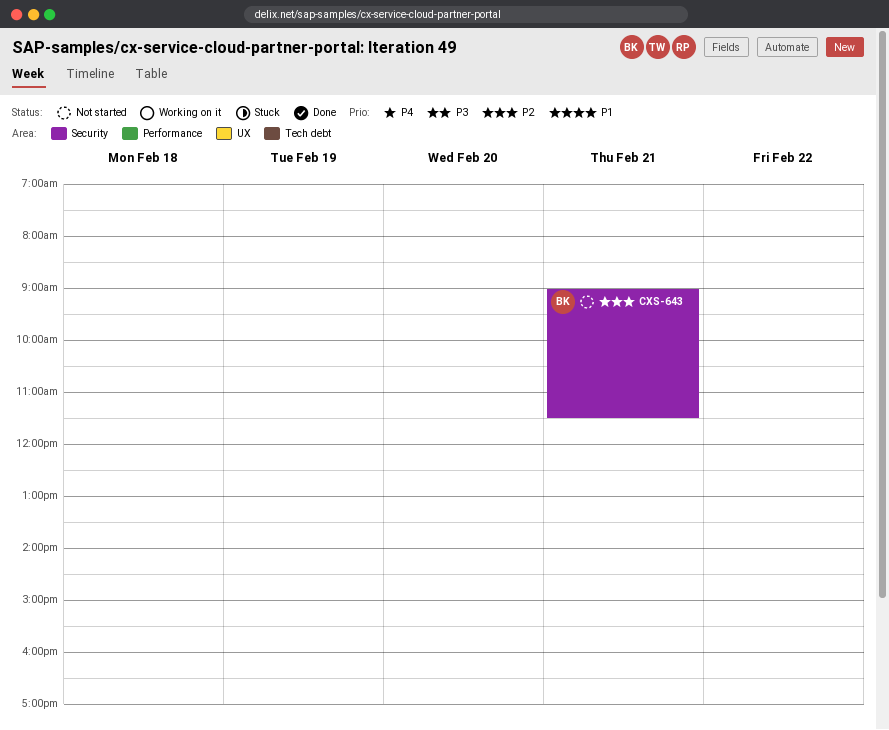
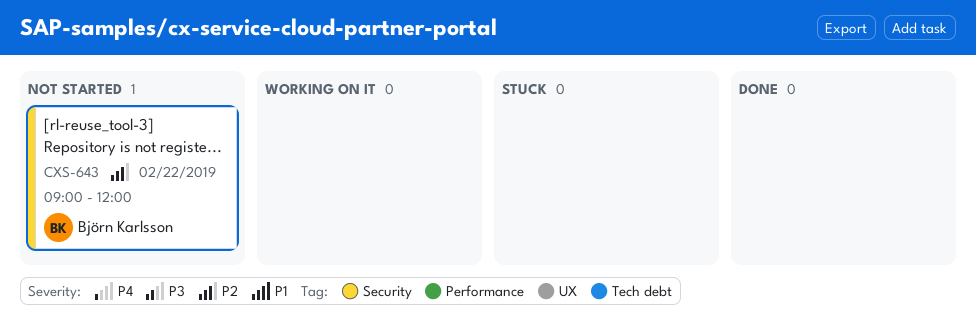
CXS-643, day: Feb 21 -> Feb 22
CXS-643, ends: 11:30 -> 12:00

